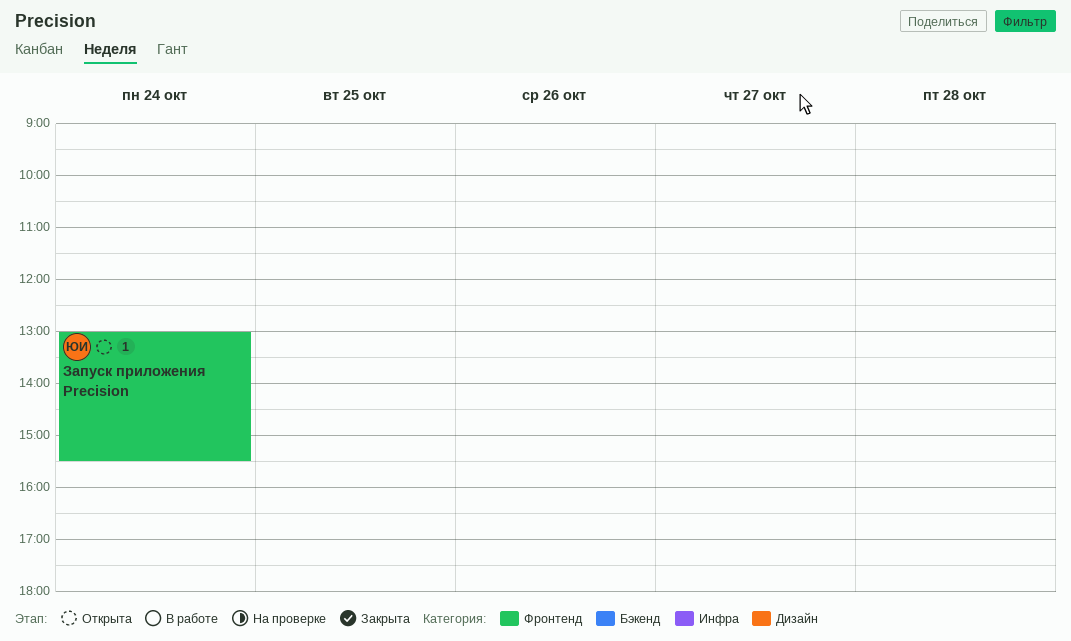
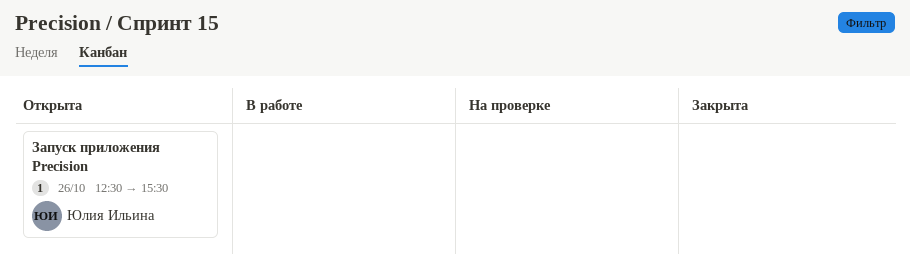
Запуск приложения Precision, day: Oct 24 -> Oct 26
Запуск приложения Precision, begins: 13:00 -> 12:30

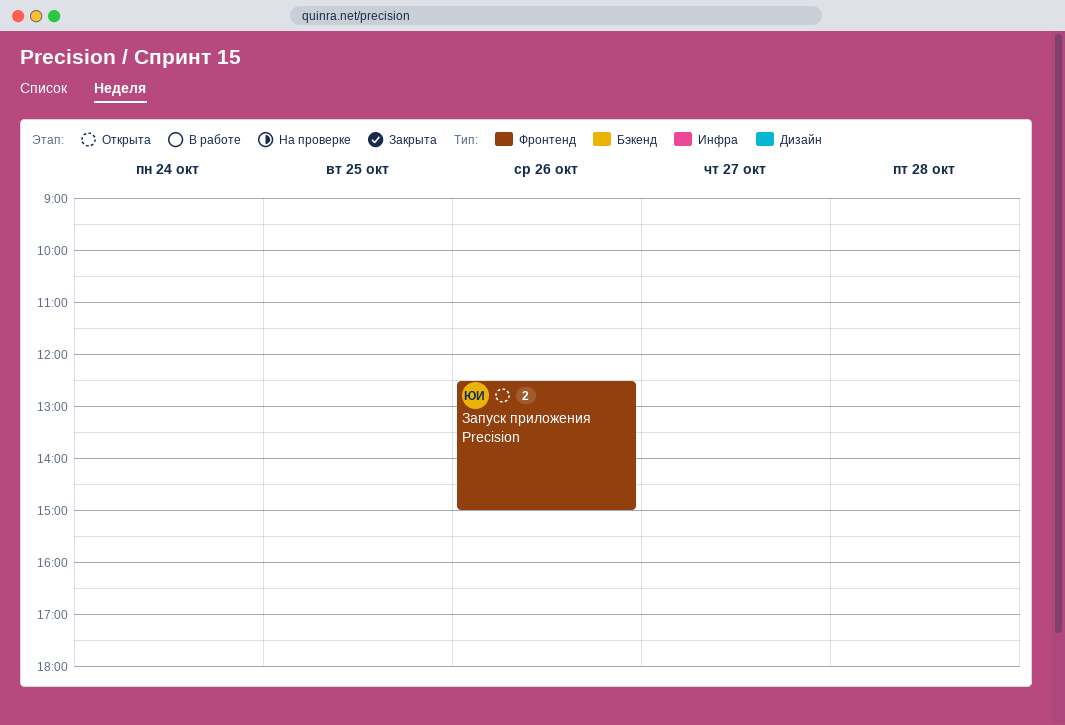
Запуск приложения Precision, estimate: 1 -> 2
Запуск приложения Precision, ends: 15:30 -> 15:00

